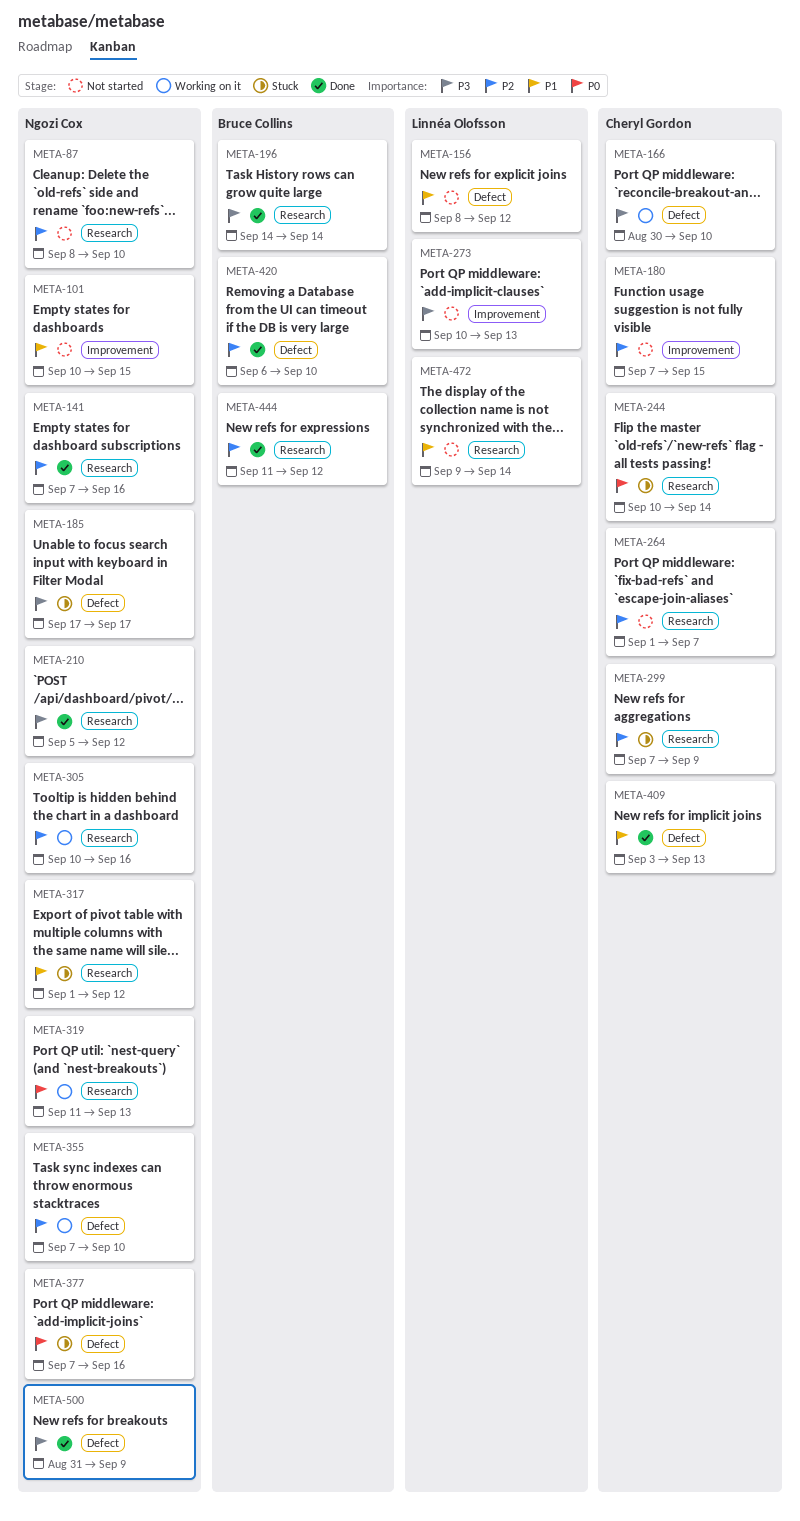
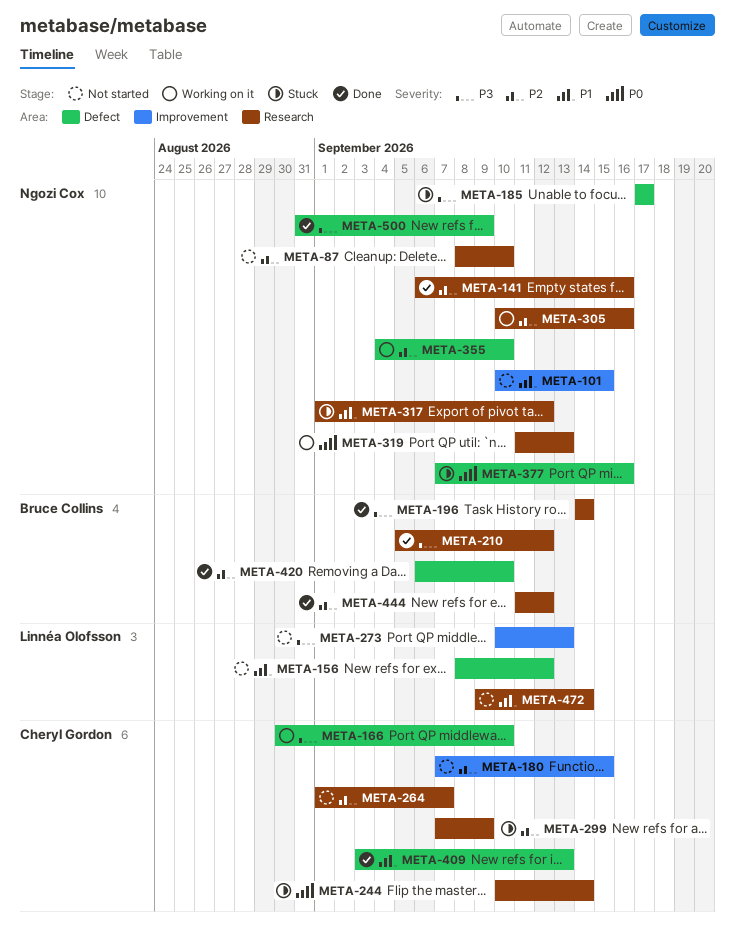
META-141, start: Sep 7 -> Sep 6
META-210, owner: Ngozi Cox -> Bruce Collins
META-355, start: Sep 7 -> Sep 4

